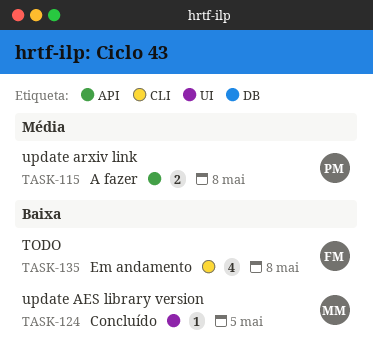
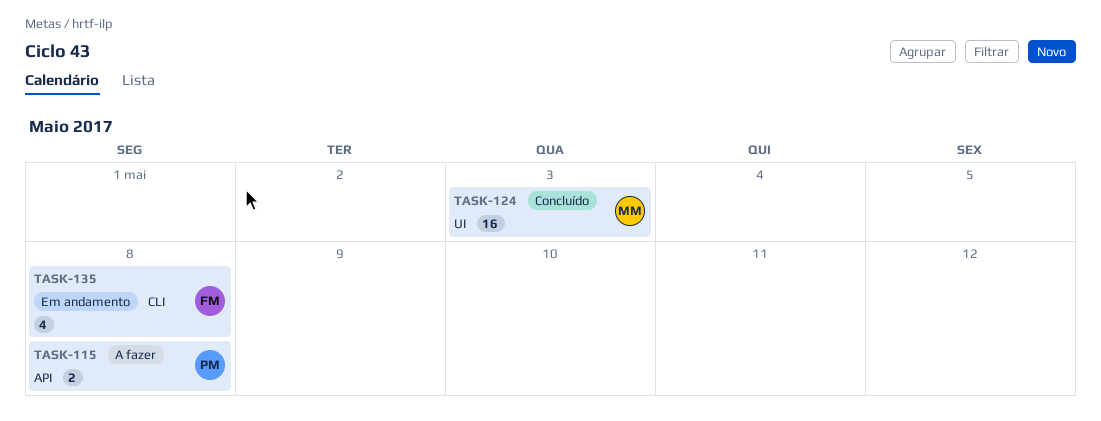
TASK-124, estimate: 1 -> 16
TASK-124, due: May 5 -> May 3

